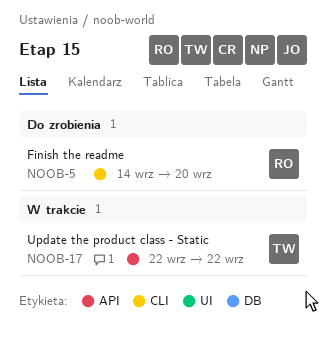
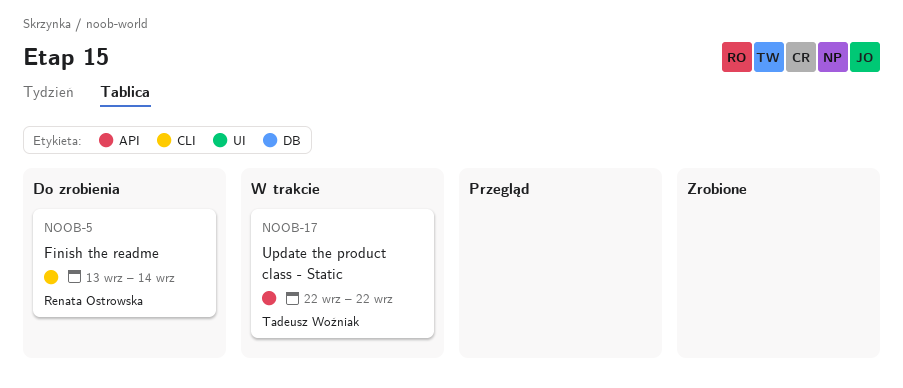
NOOB-5, start: Sep 14 -> Sep 13
NOOB-5, due: Sep 20 -> Sep 14

